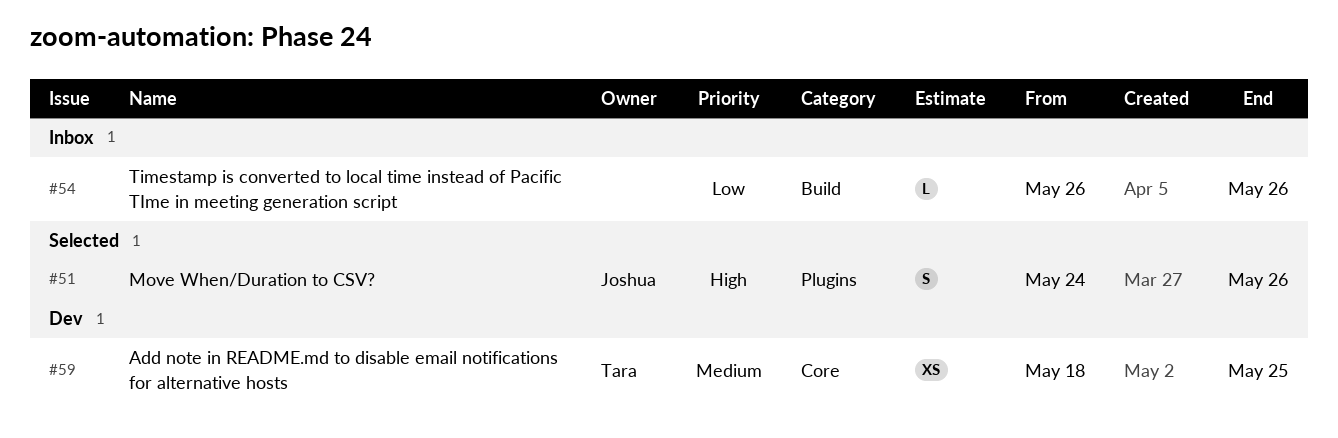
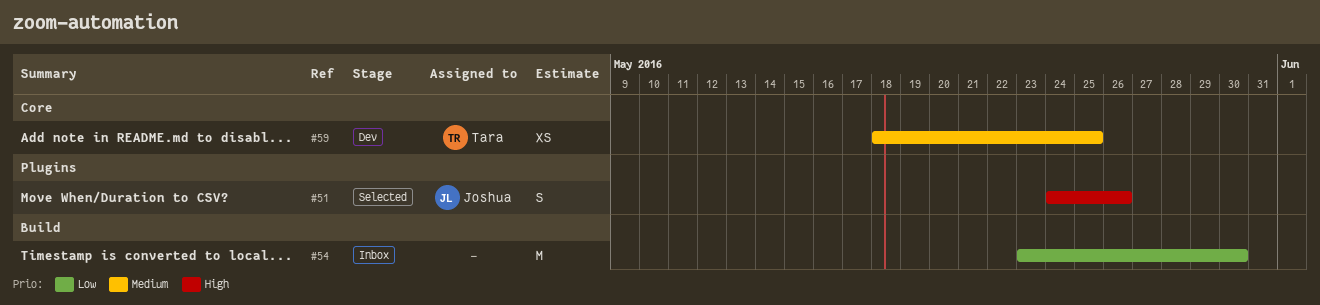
#54, estimate: L -> M
#54, start: May 26 -> May 23
#54, due: May 26 -> May 30

